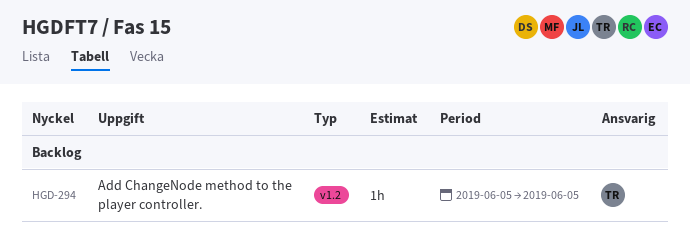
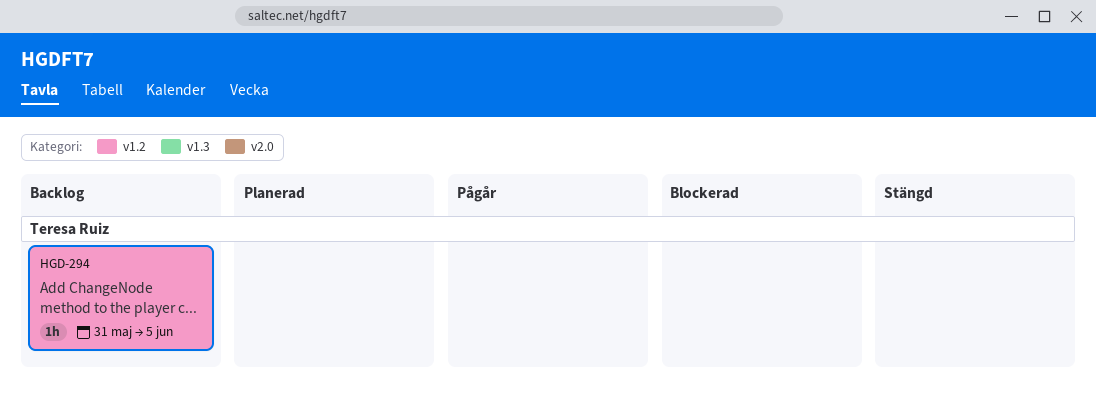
HGD-294, start: Jun 5 -> May 31

